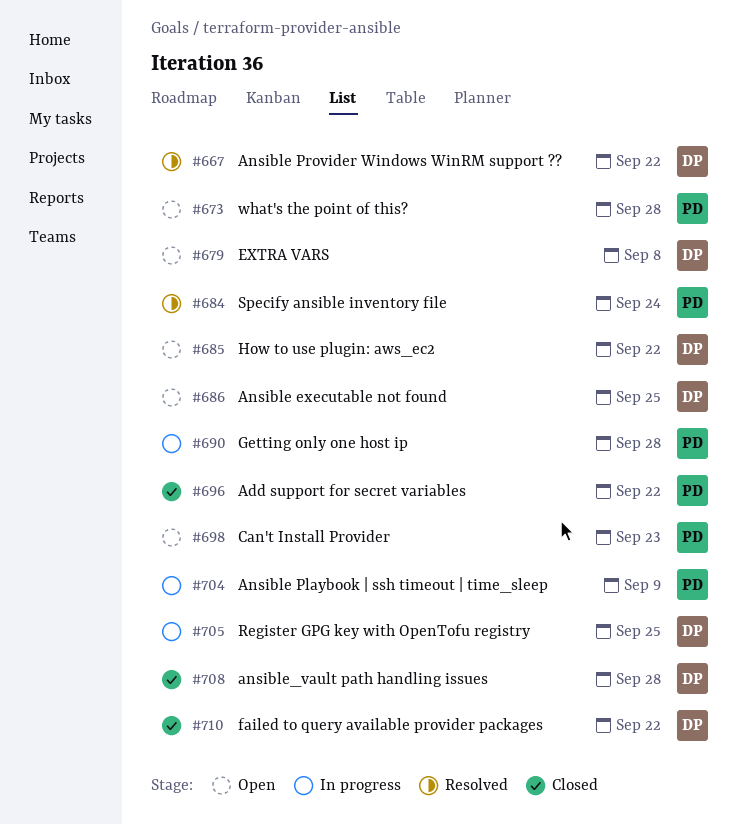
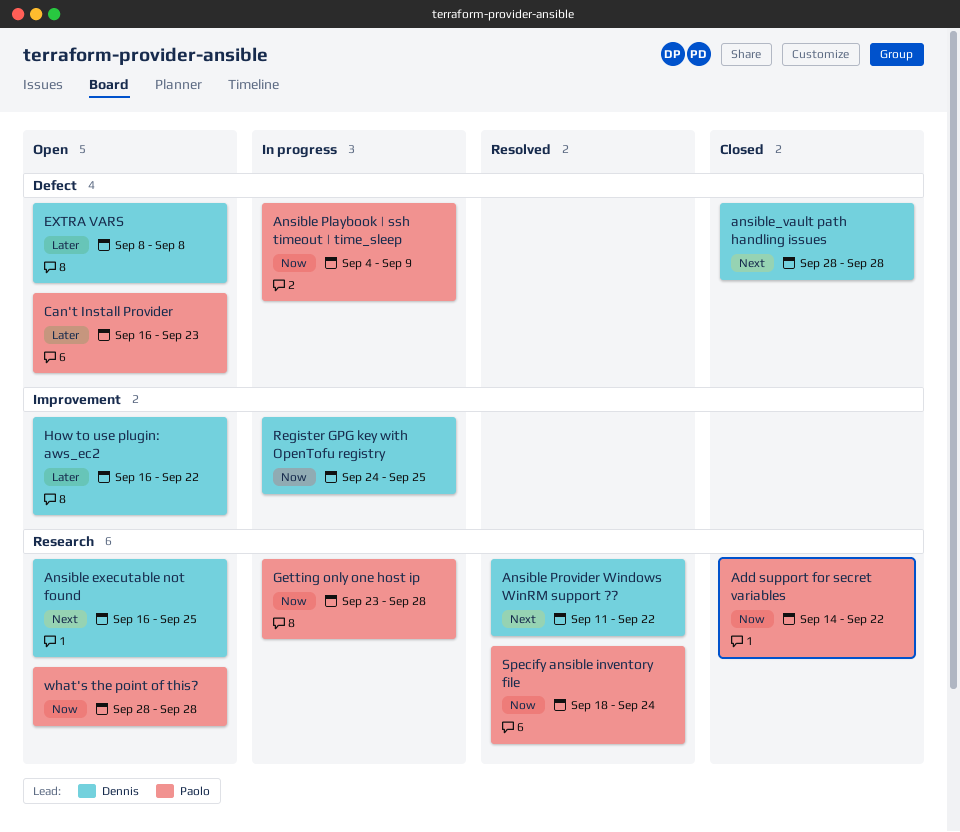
failed to query available provider packages: present -> none

